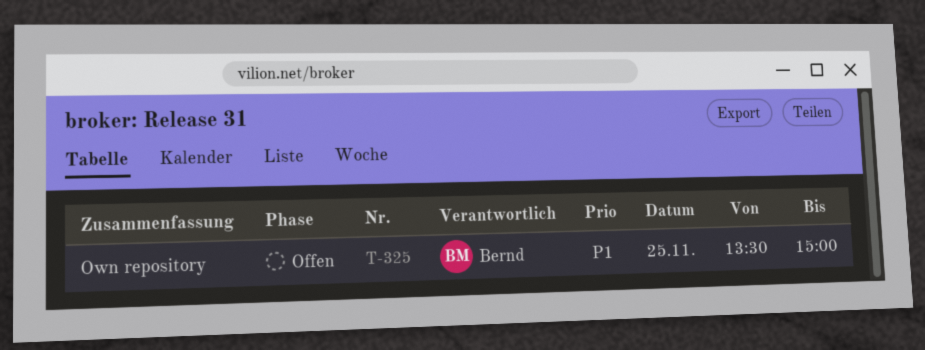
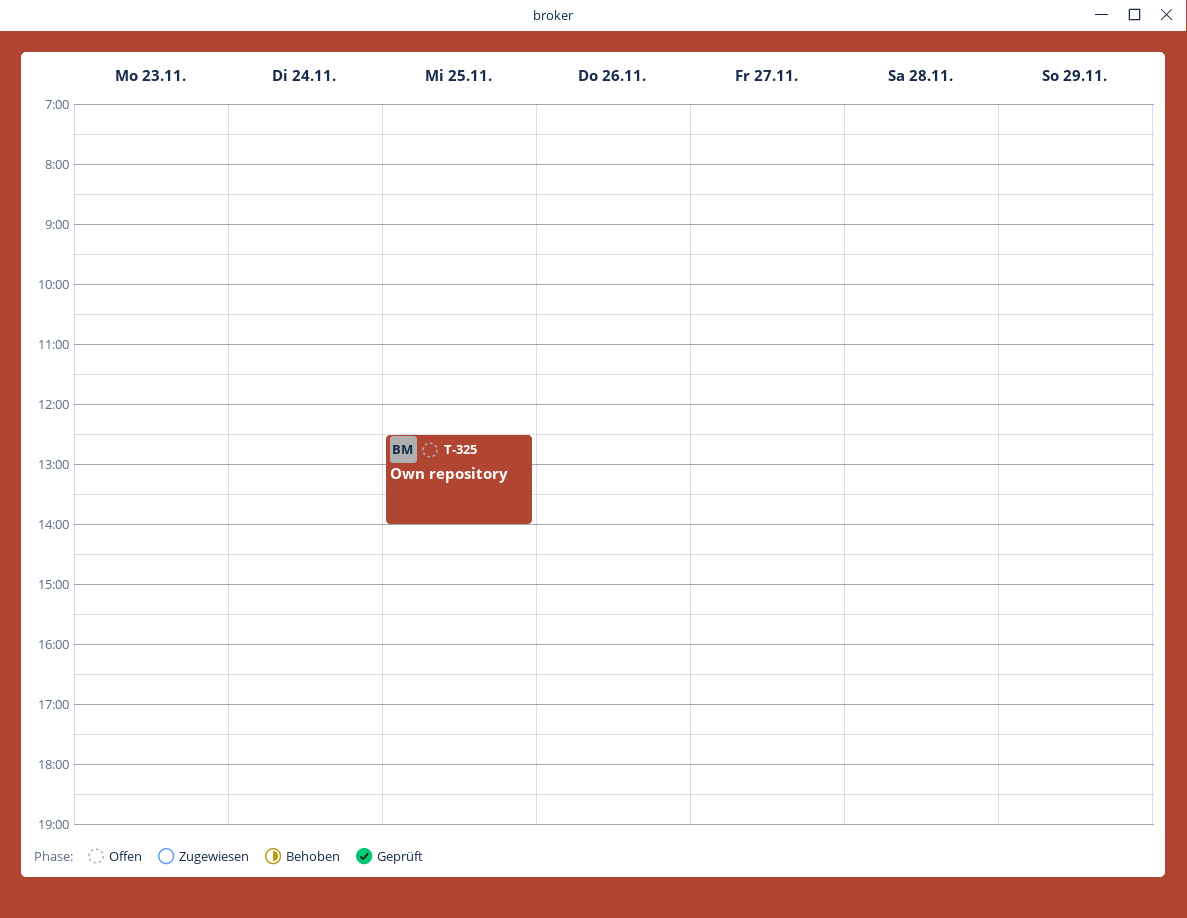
T-325, begins: 13:30 -> 12:30
T-325, ends: 15:00 -> 14:00

